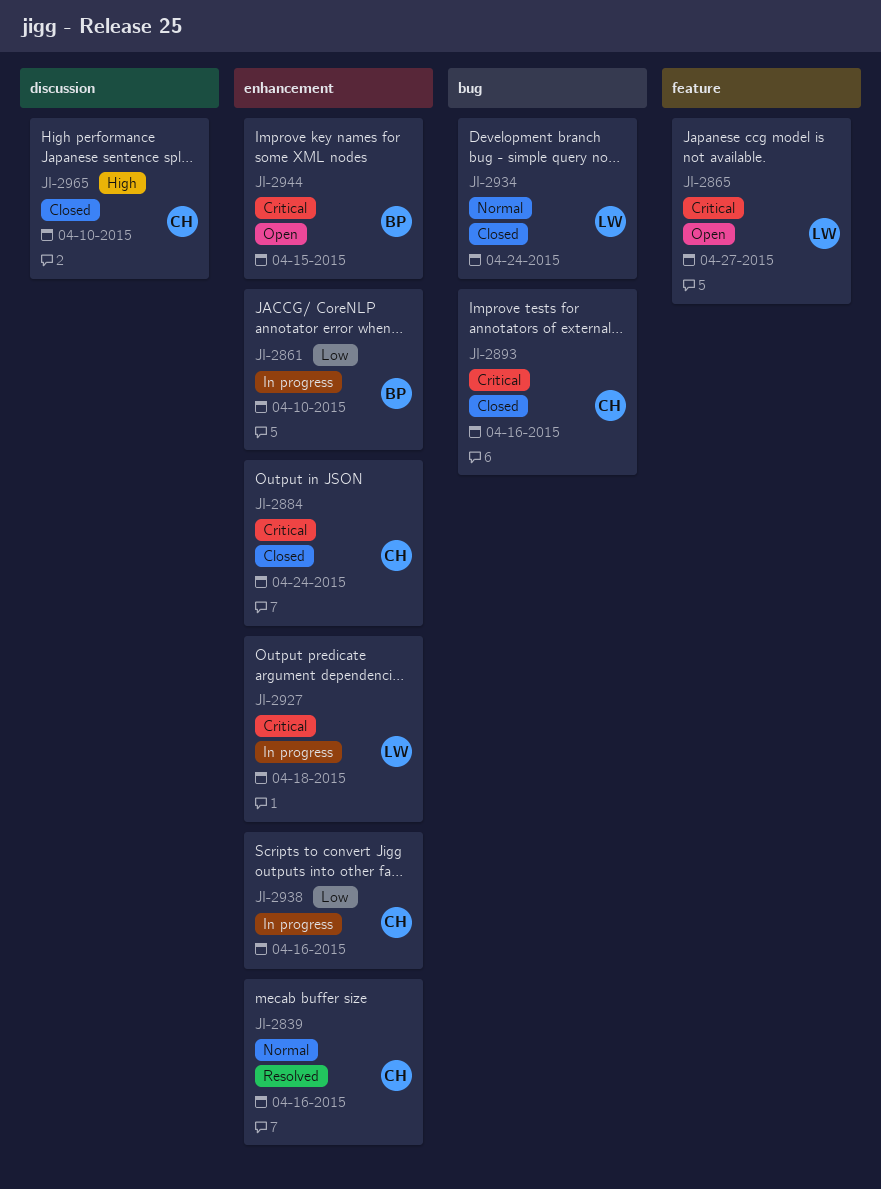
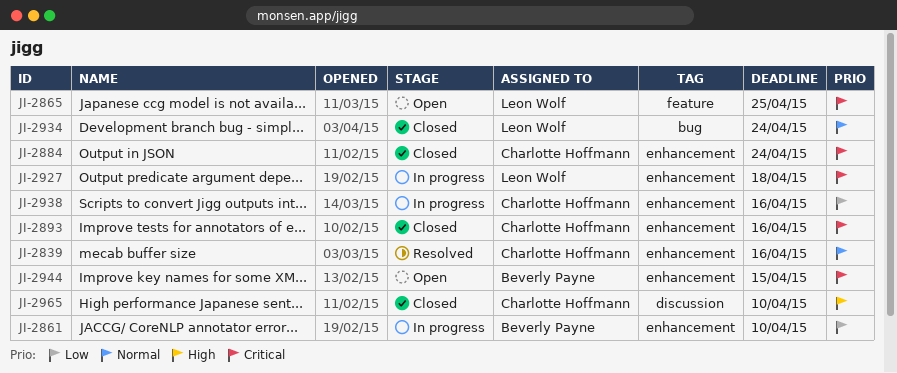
JI-2865, due: Apr 27 -> Apr 25
JI-2893, label: bug -> enhancement

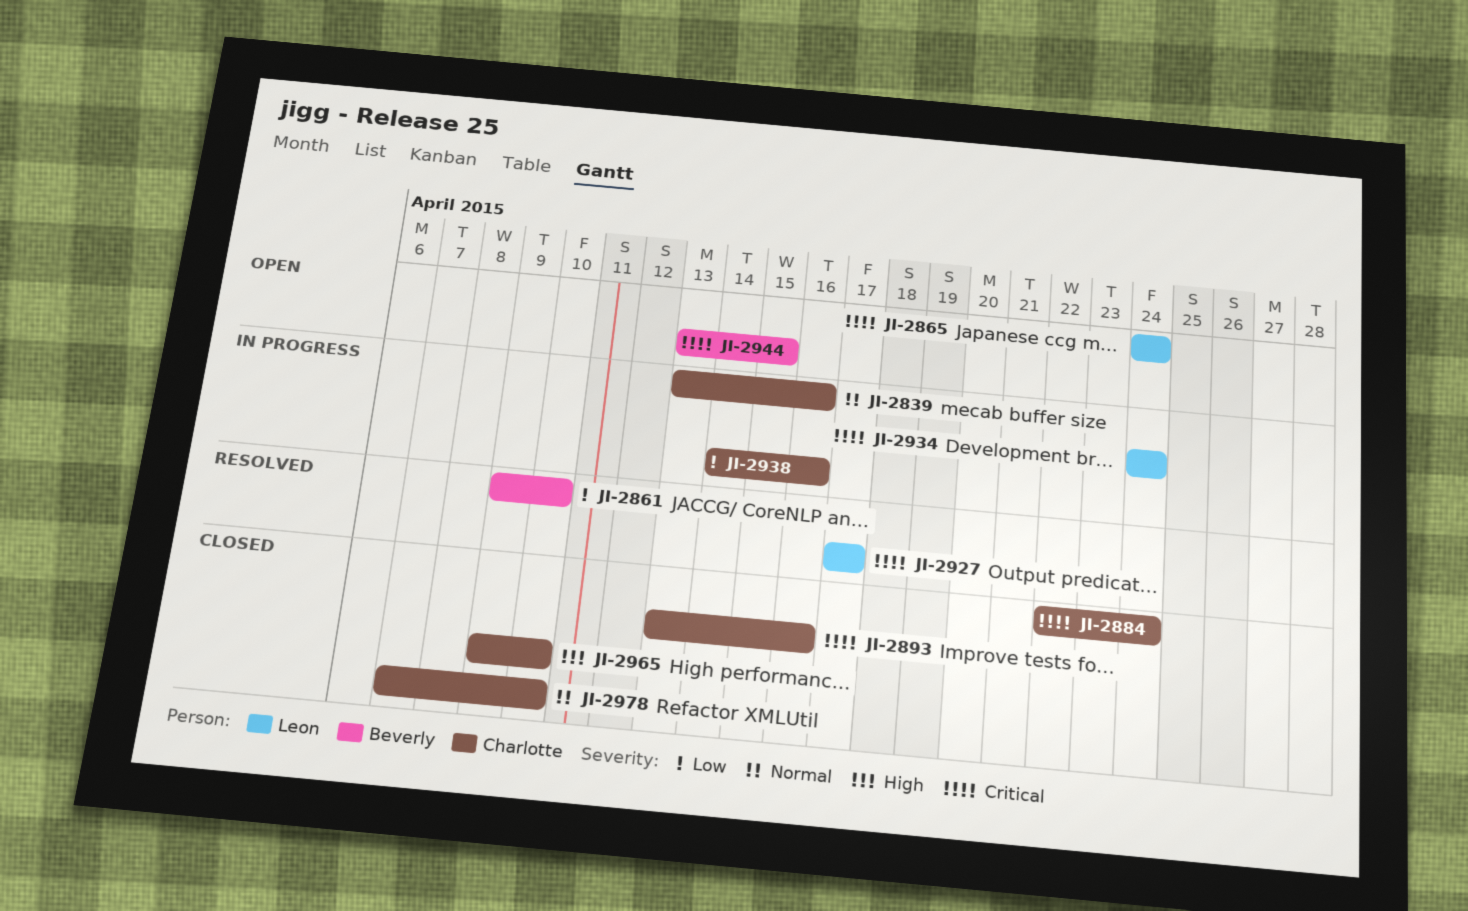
JI-2839, status: Resolved -> In progress
JI-2861, status: In progress -> Resolved
JI-2865, due: Apr 25 -> Apr 24
JI-2927, status: In progress -> Resolved
JI-2927, due: Apr 18 -> Apr 17
JI-2934, status: Closed -> In progress
JI-2934, priority: Normal -> Critical
JI-2978: none -> present

